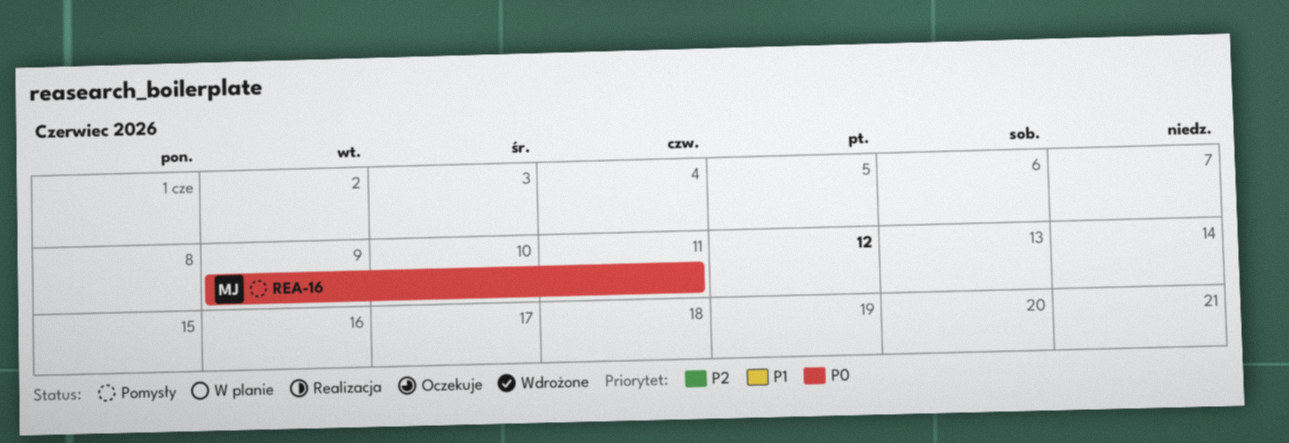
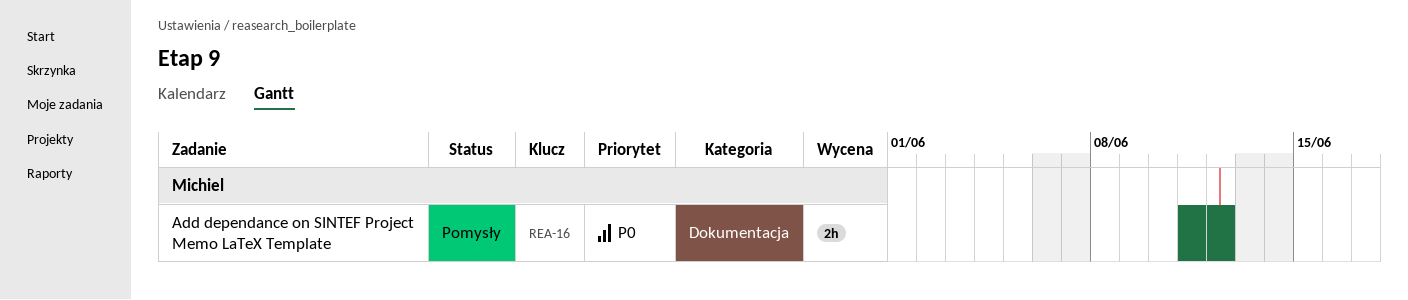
REA-16, start: Jun 9 -> Jun 11
REA-16, due: Jun 11 -> Jun 12

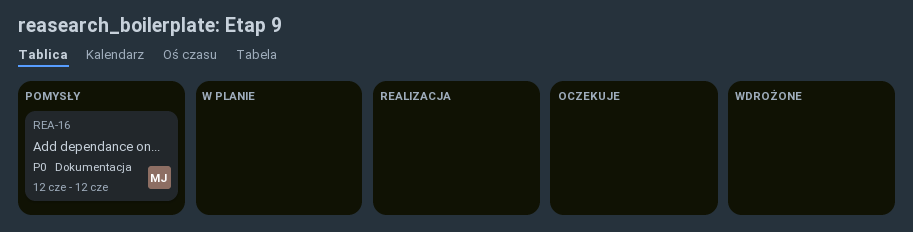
REA-16, start: Jun 11 -> Jun 12

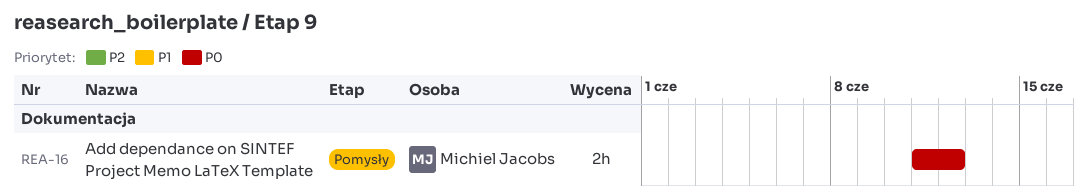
REA-16, start: Jun 12 -> Jun 11

